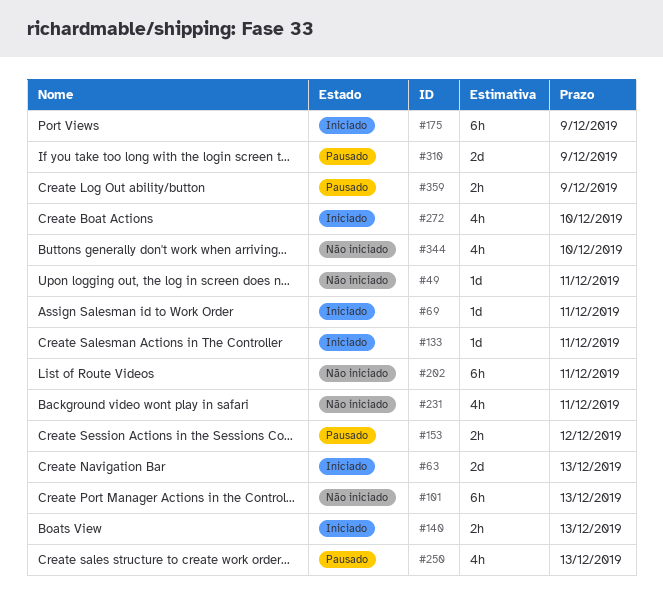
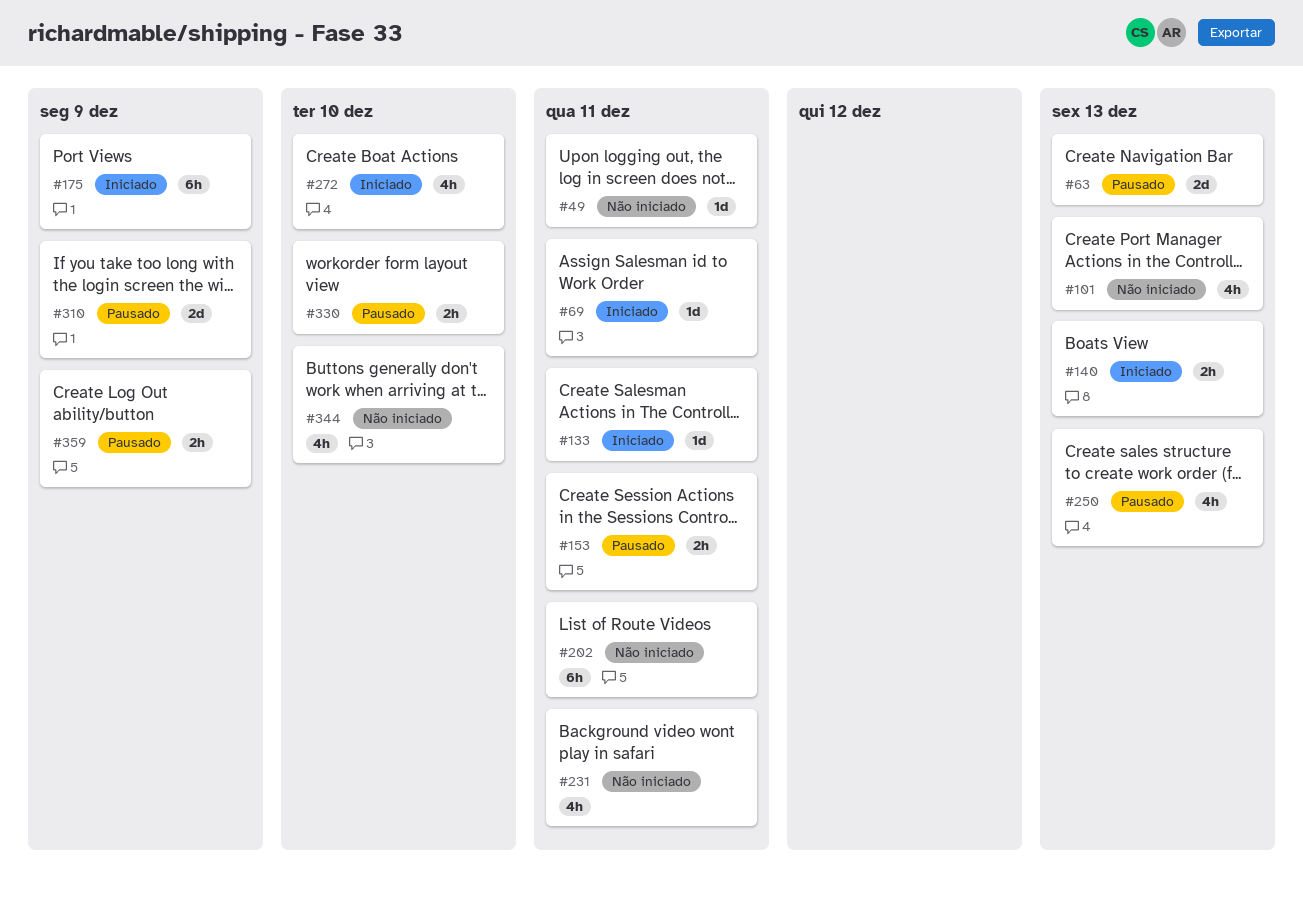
#63, status: Iniciado -> Pausado
#101, estimate: 6h -> 4h
#153, due: Dec 12 -> Dec 11
#330: none -> present

